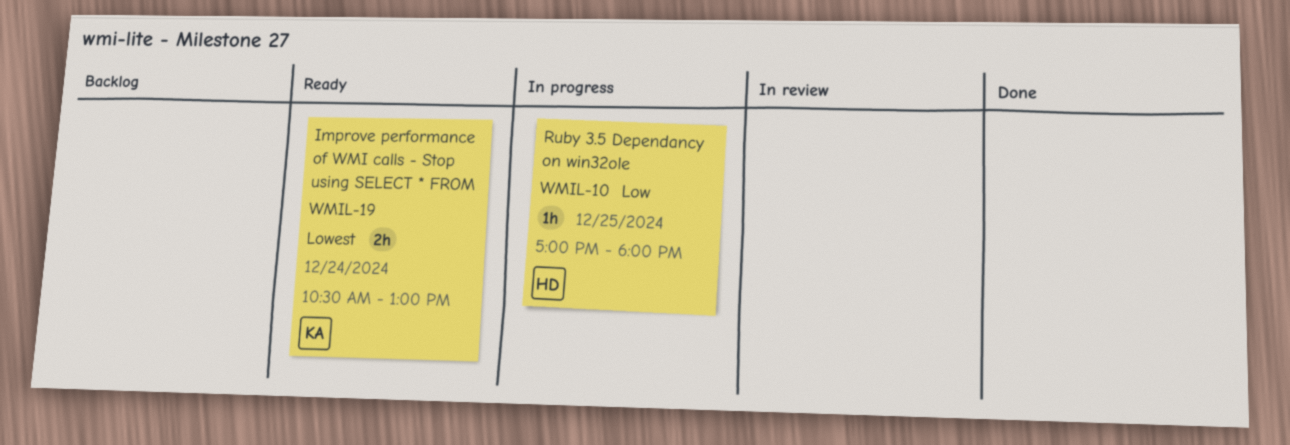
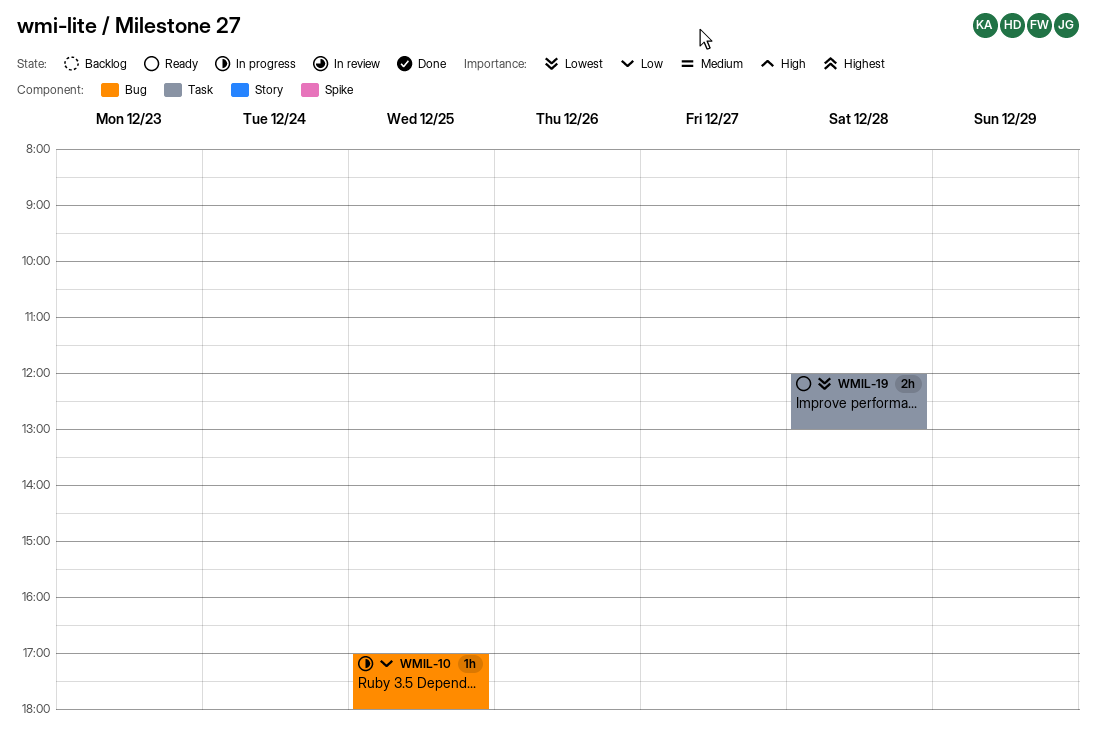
WMIL-19, day: Dec 24 -> Dec 28
WMIL-19, begins: 10:30 -> 12:00

